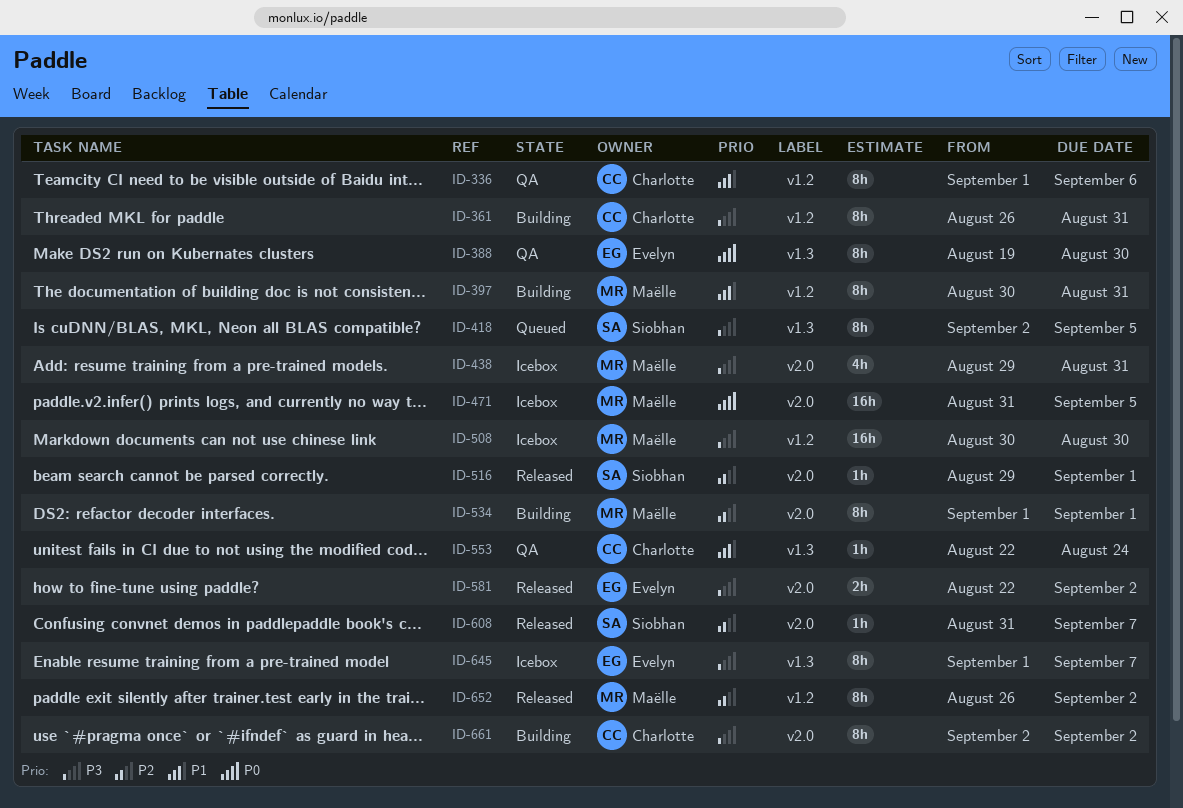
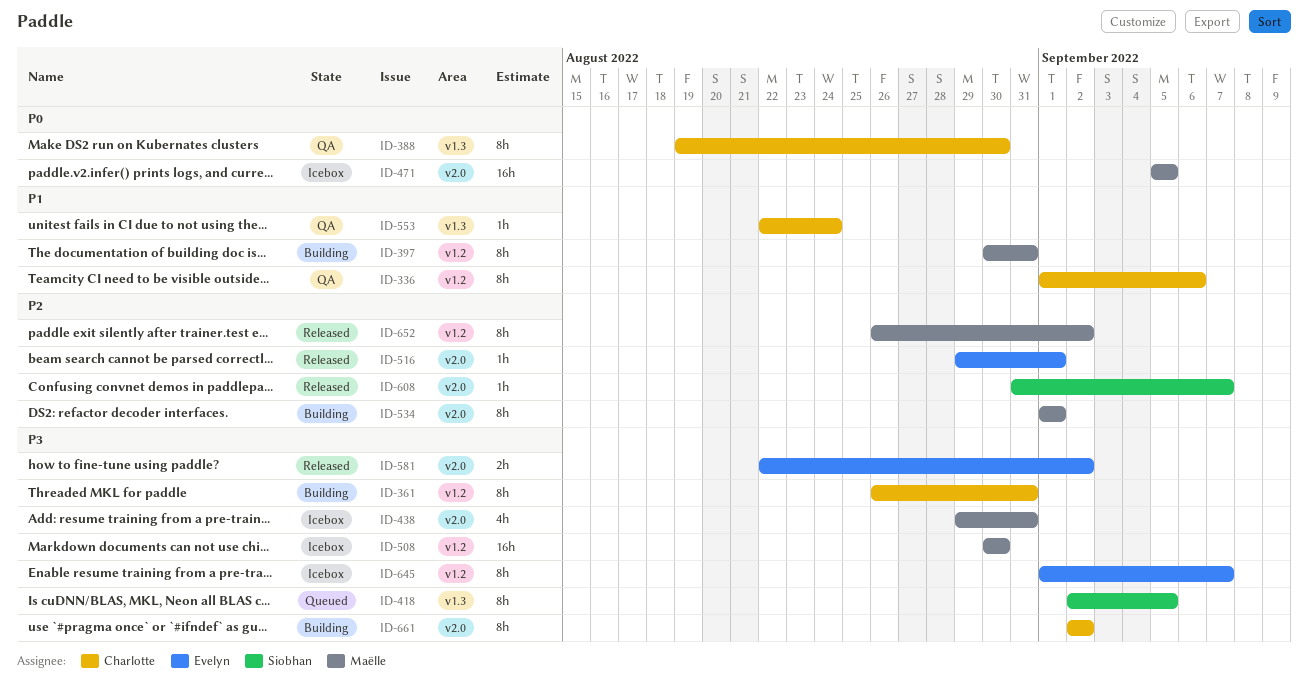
ID-388, owner: Evelyn -> Charlotte
ID-471, start: Aug 31 -> Sep 5
ID-516, owner: Siobhan -> Evelyn
ID-645, label: v1.3 -> v1.2

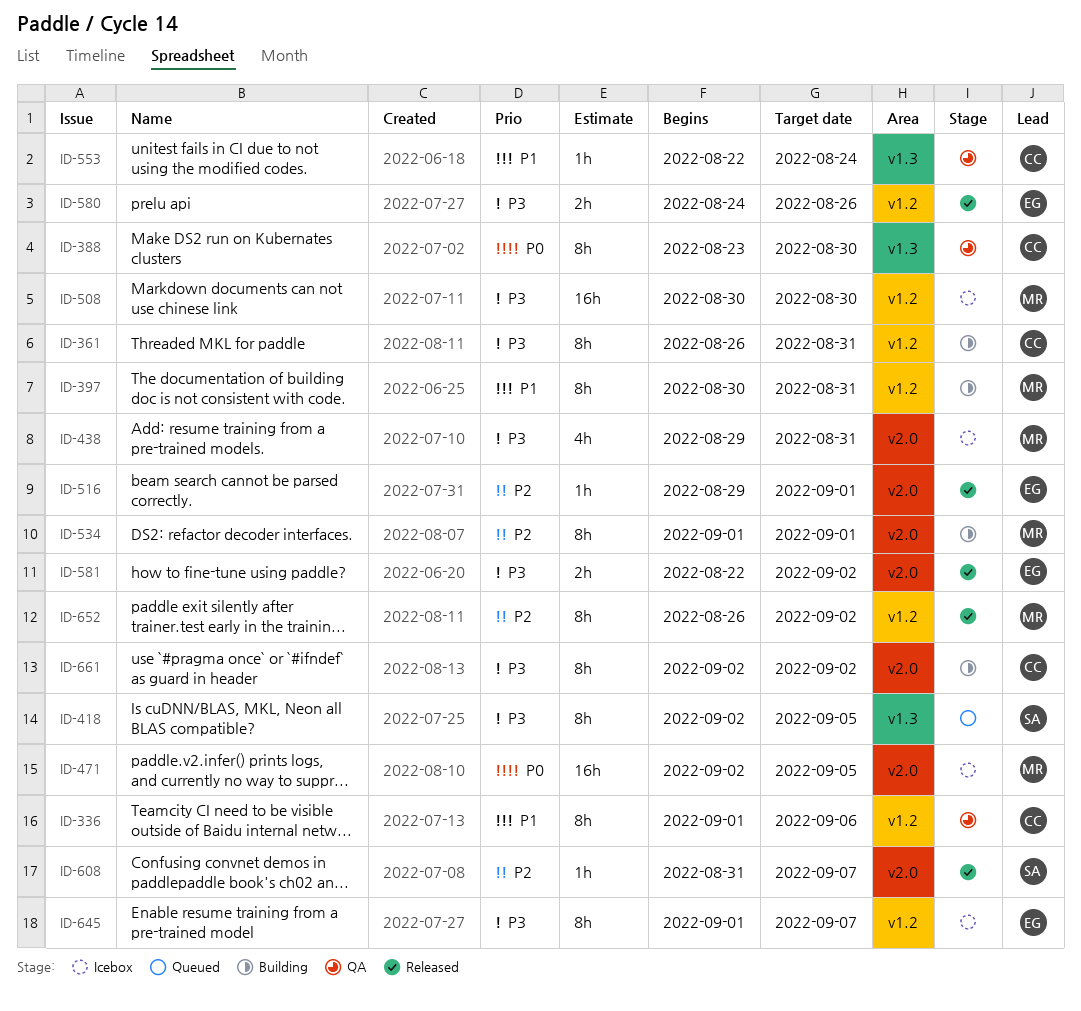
ID-388, start: Aug 19 -> Aug 23
ID-471, start: Sep 5 -> Sep 2
ID-580: none -> present

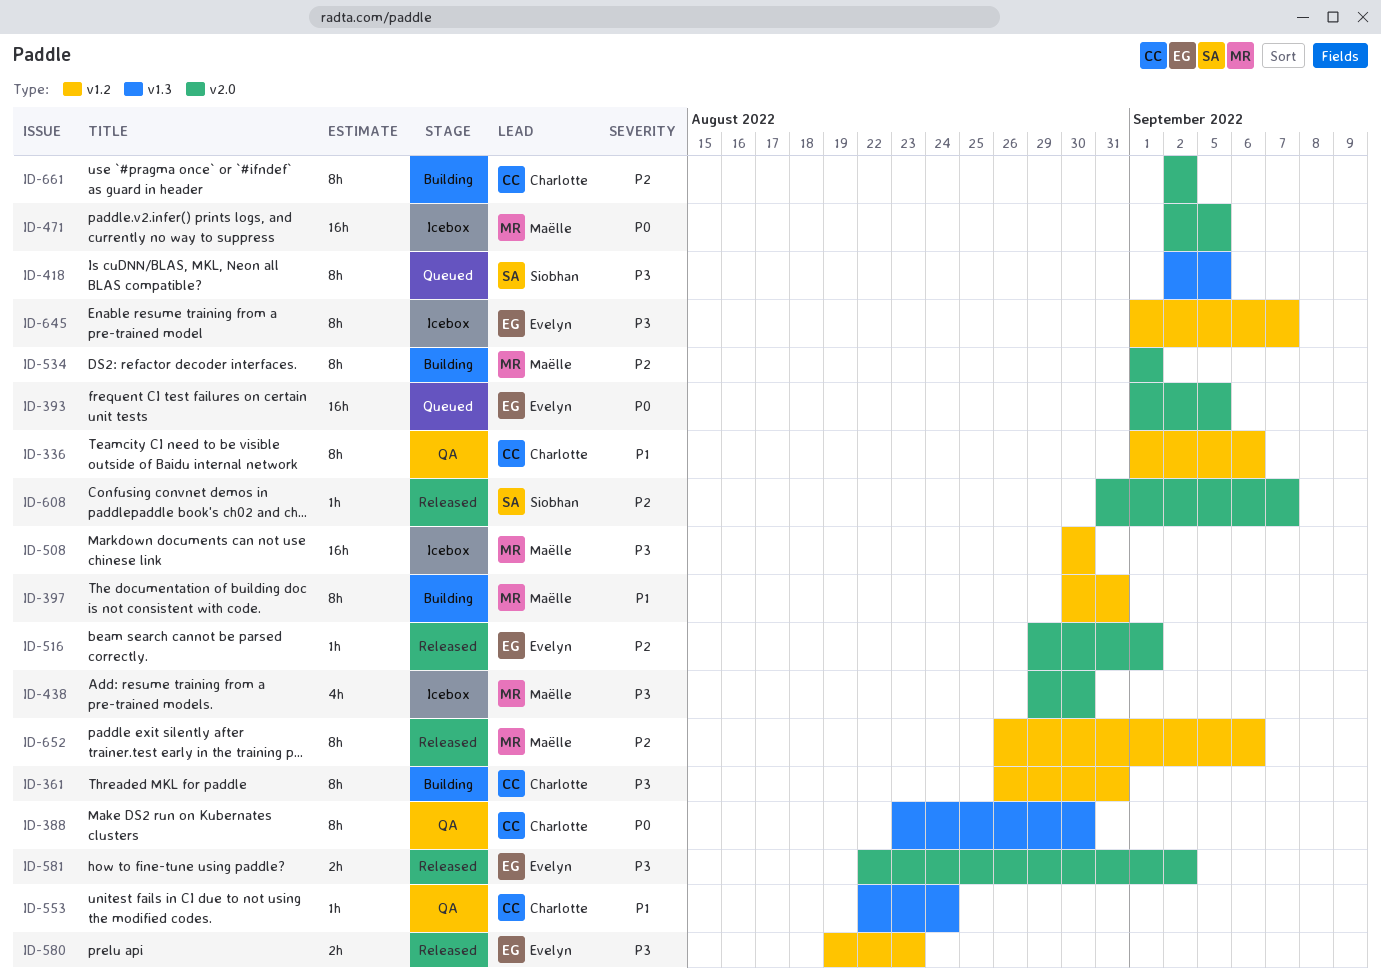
ID-393: none -> present
ID-438, due: Aug 31 -> Aug 30
ID-580, start: Aug 24 -> Aug 19
ID-580, due: Aug 26 -> Aug 23
ID-652, due: Sep 2 -> Sep 6
ID-661, priority: P3 -> P2

